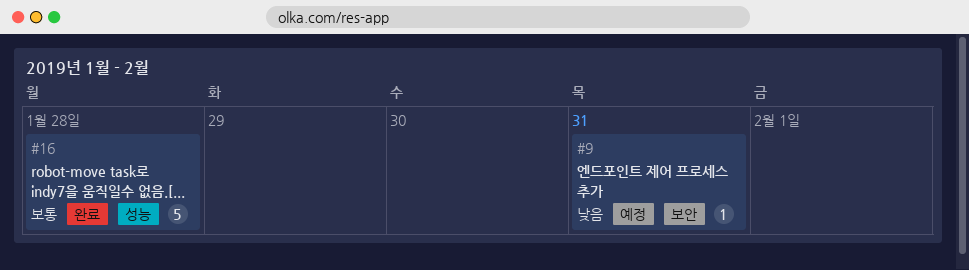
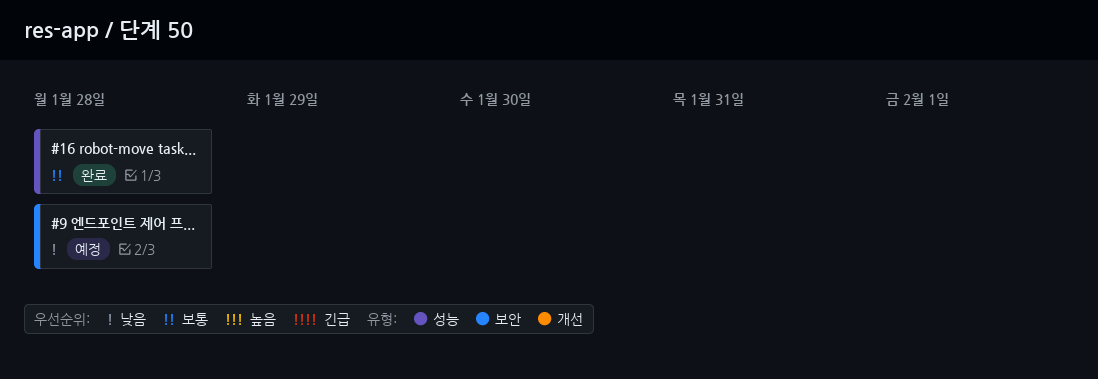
#9, due: Jan 31 -> Jan 28

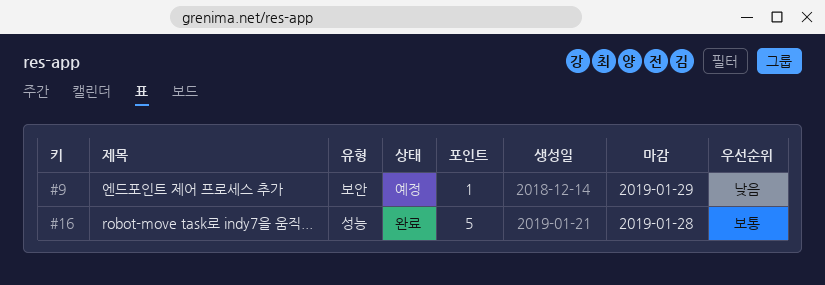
#9, due: Jan 28 -> Jan 29

